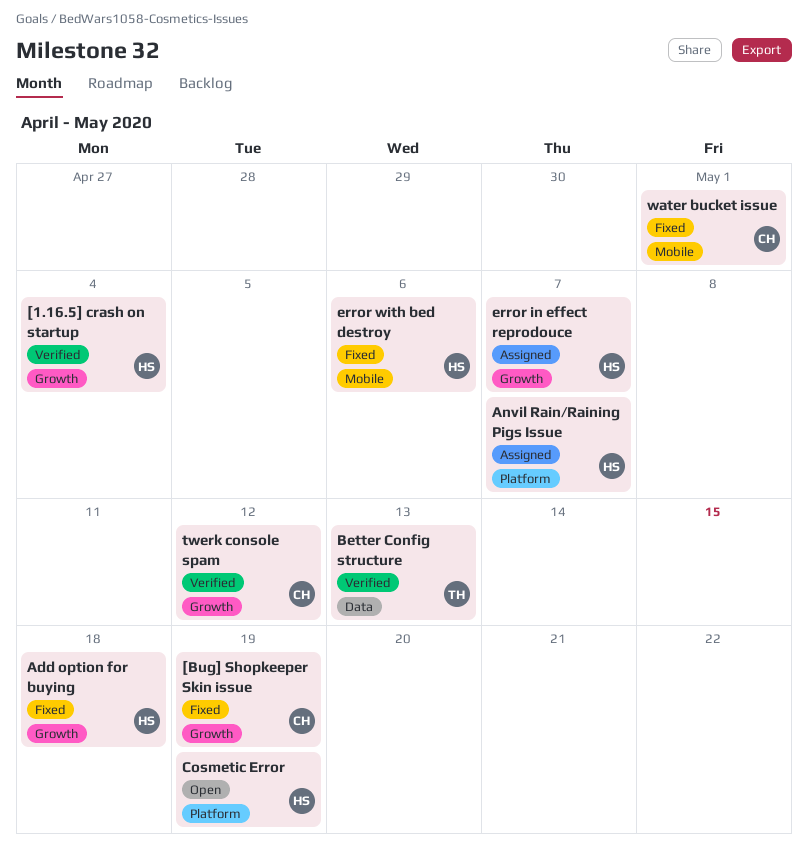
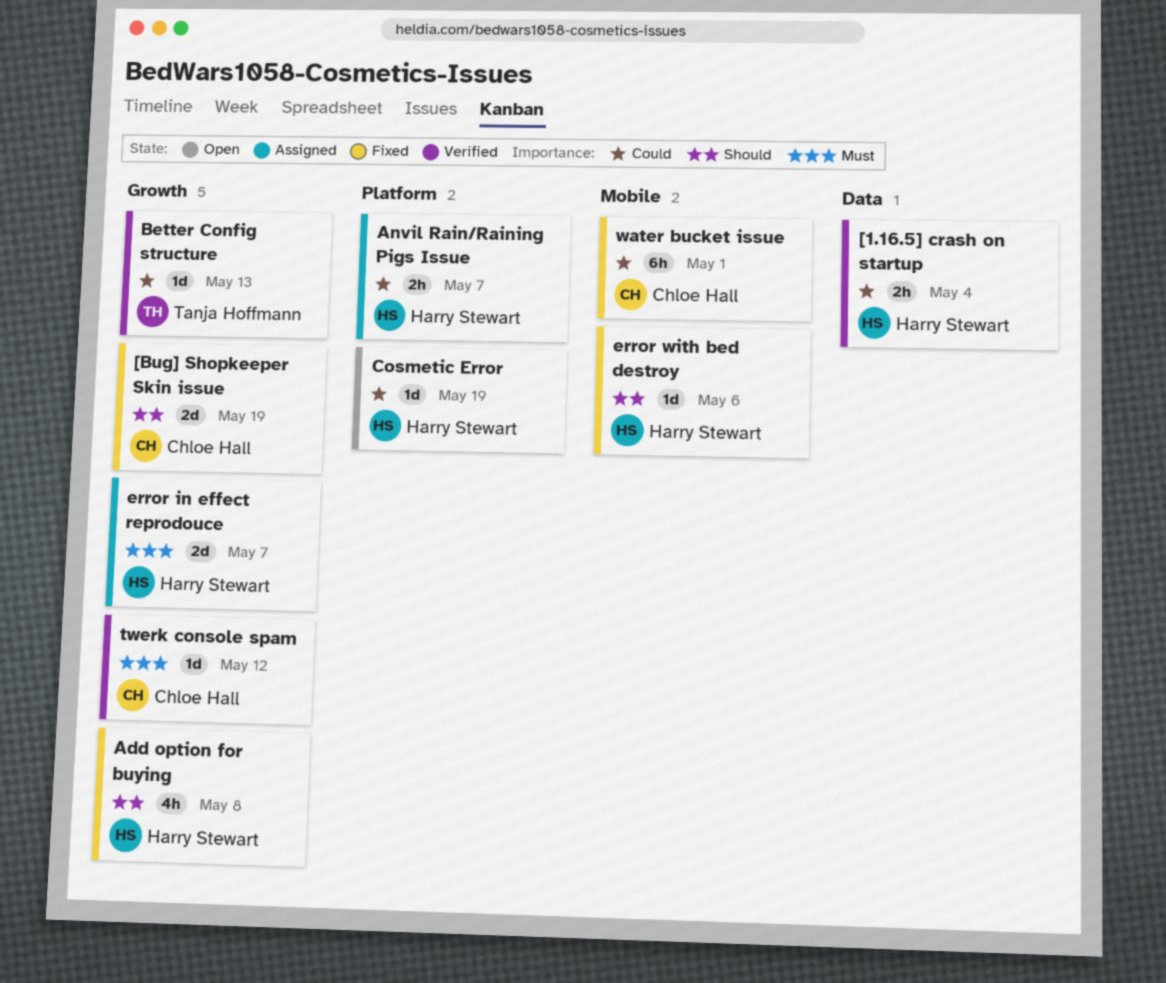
[1.16.5] crash on startup, label: Growth -> Data
Add option for buying, due: May 18 -> May 8
Better Config structure, label: Data -> Growth

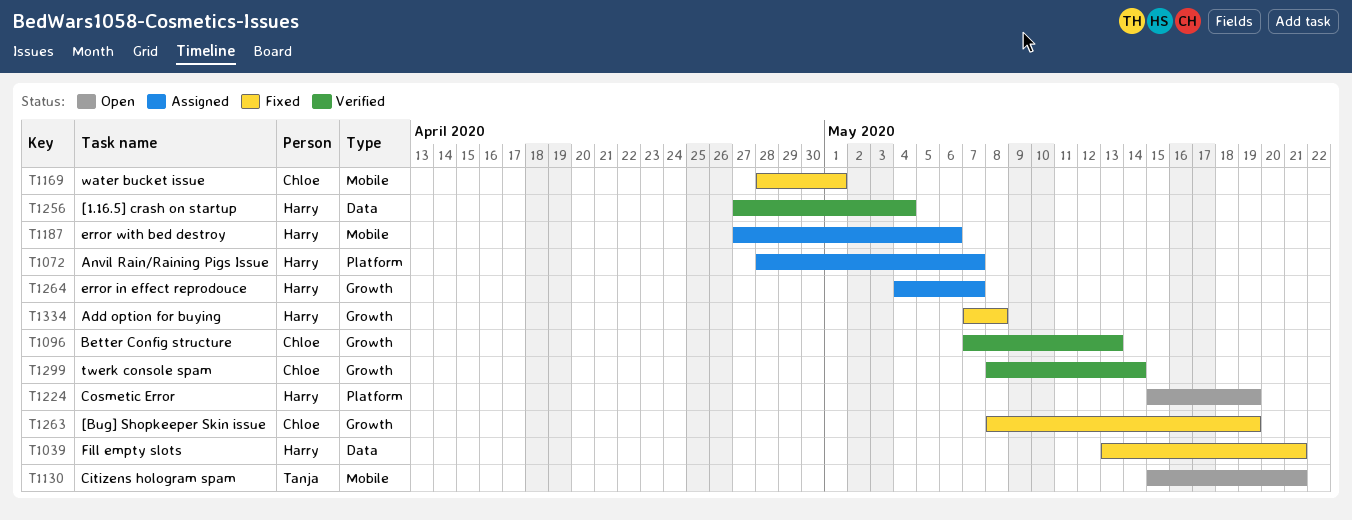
Better Config structure, owner: Tanja Hoffmann -> Chloe Hall
Citizens hologram spam: none -> present
error with bed destroy, status: Fixed -> Assigned
Fill empty slots: none -> present
twerk console spam, due: May 12 -> May 14

